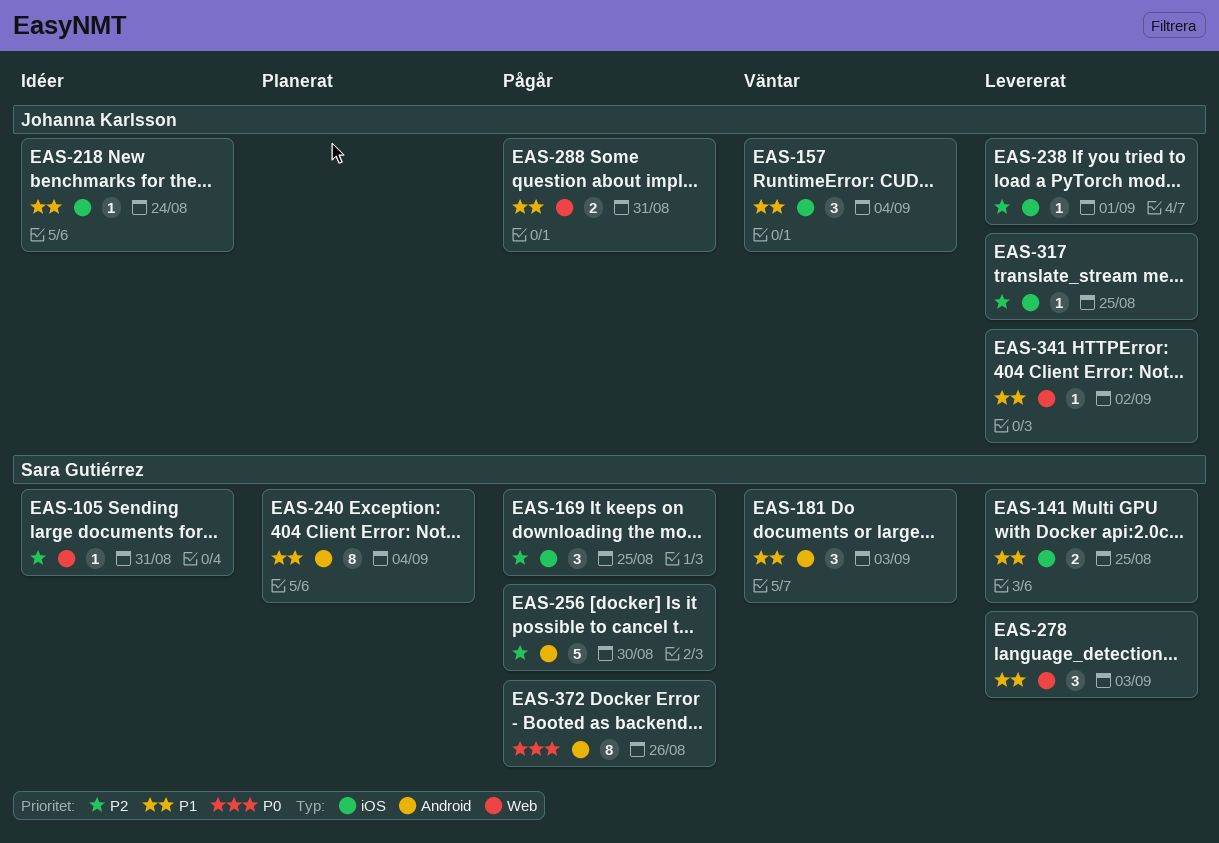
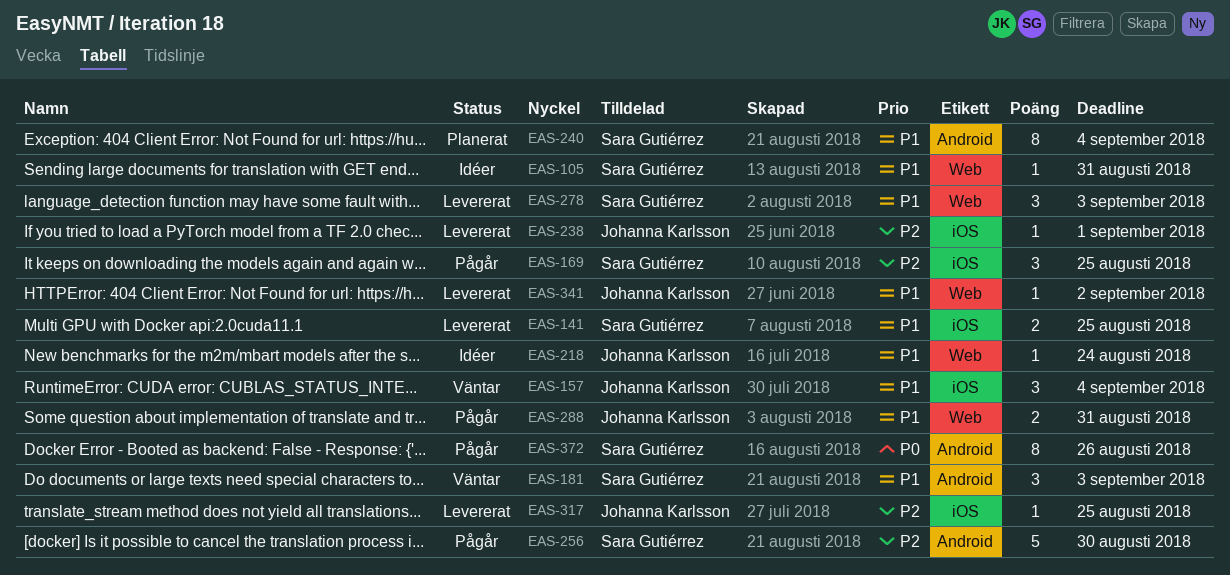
EAS-105, priority: P2 -> P1
EAS-218, label: iOS -> Web

